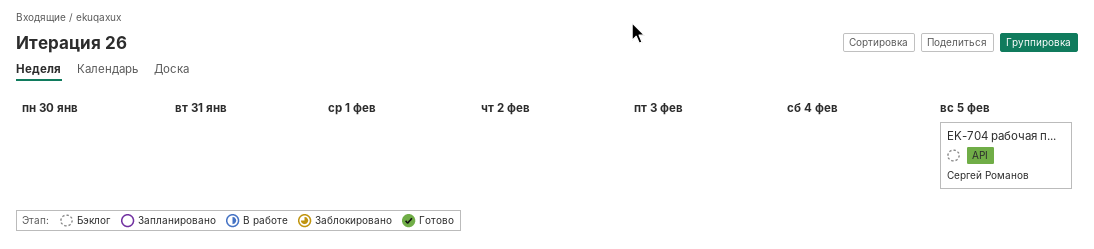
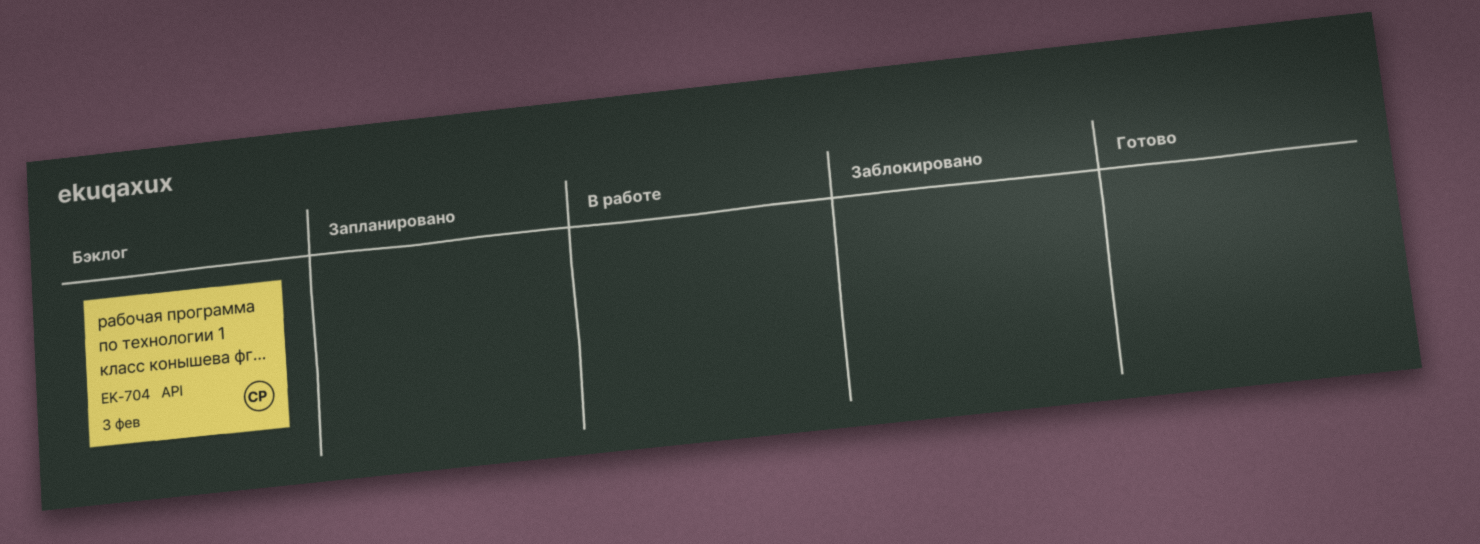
EK-704, due: Feb 5 -> Feb 3

